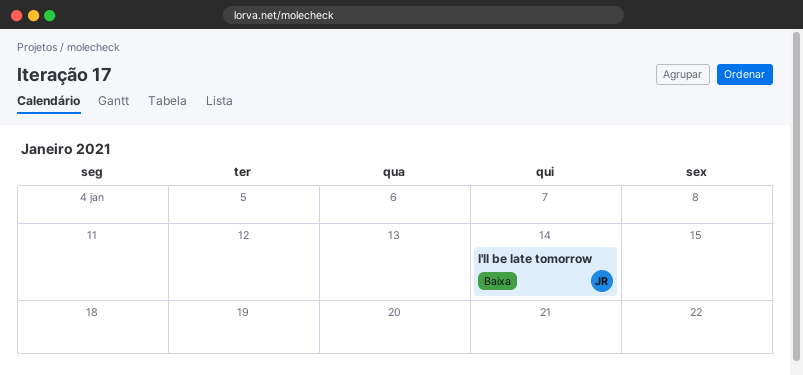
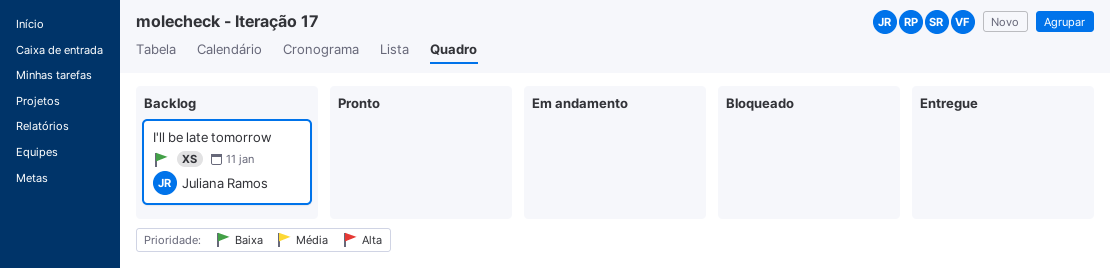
I'll be late tomorrow, due: Jan 14 -> Jan 11

